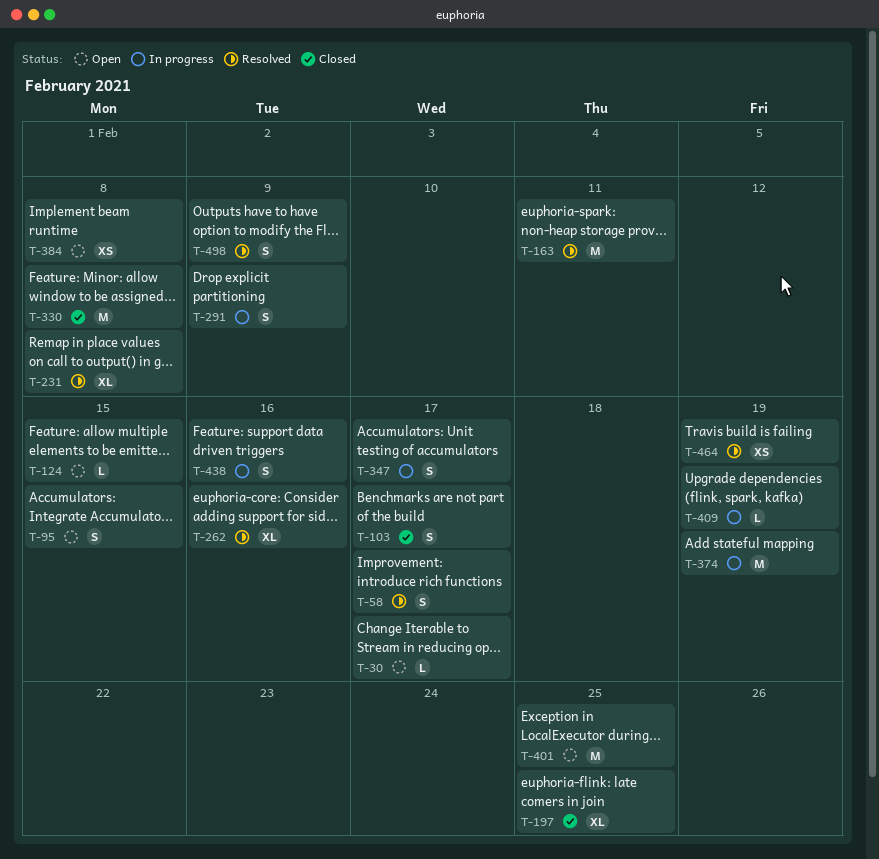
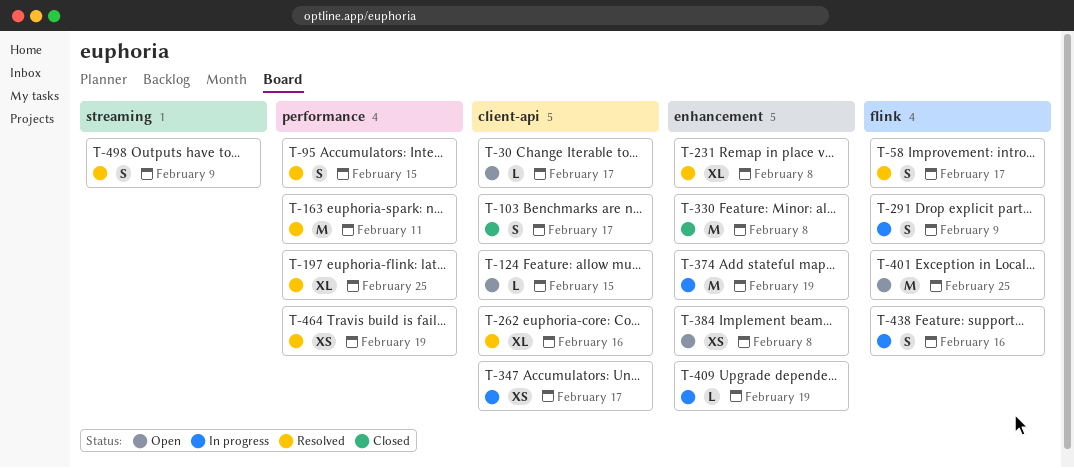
T-95, status: Open -> Resolved
T-197, status: Closed -> Resolved
T-347, estimate: S -> XS

